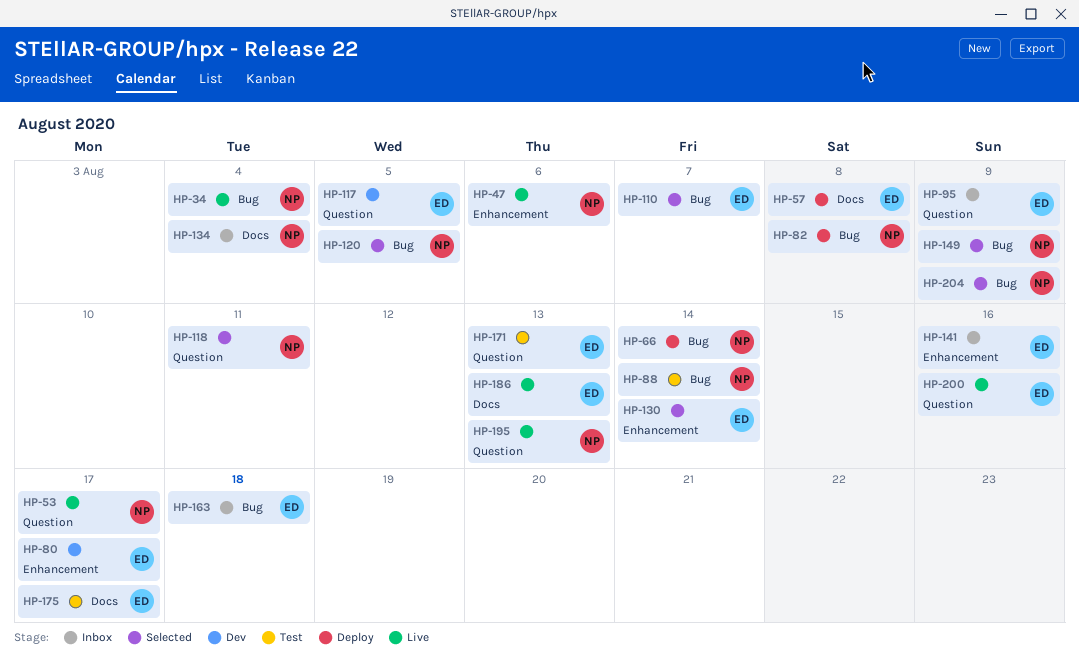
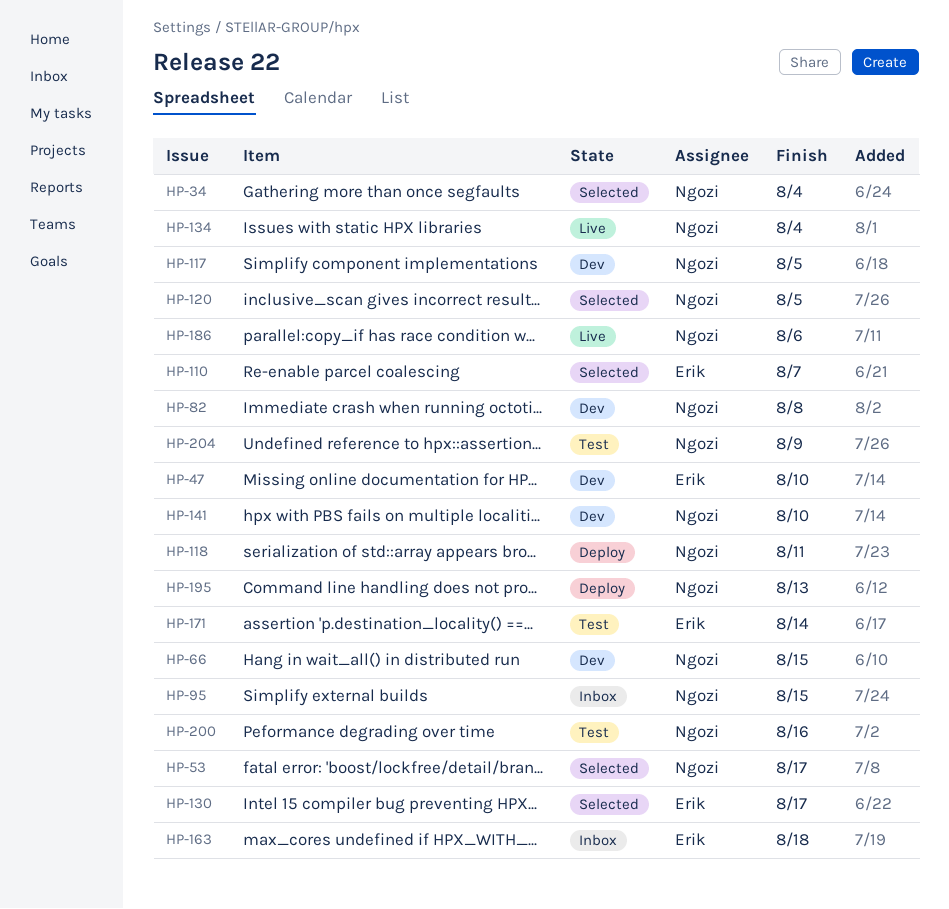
HP-34, status: Live -> Selected
HP-47, status: Live -> Dev
HP-47, owner: Ngozi -> Erik
HP-47, due: Aug 6 -> Aug 10
HP-53, status: Live -> Selected
HP-57: present -> none
HP-66, status: Deploy -> Dev
HP-66, due: Aug 14 -> Aug 15
HP-80: present -> none
HP-82, status: Deploy -> Dev
HP-88: present -> none
HP-95, owner: Erik -> Ngozi
HP-95, due: Aug 9 -> Aug 15
HP-117, owner: Erik -> Ngozi
HP-118, status: Selected -> Deploy
HP-130, due: Aug 14 -> Aug 17
HP-134, status: Inbox -> Live
HP-141, status: Inbox -> Dev
HP-141, owner: Erik -> Ngozi
HP-141, due: Aug 16 -> Aug 10
HP-149: present -> none
HP-171, due: Aug 13 -> Aug 14
HP-175: present -> none
HP-186, owner: Erik -> Ngozi
HP-186, due: Aug 13 -> Aug 6
HP-195, status: Live -> Deploy
HP-200, status: Live -> Test
HP-200, owner: Erik -> Ngozi
HP-204, status: Selected -> Test

